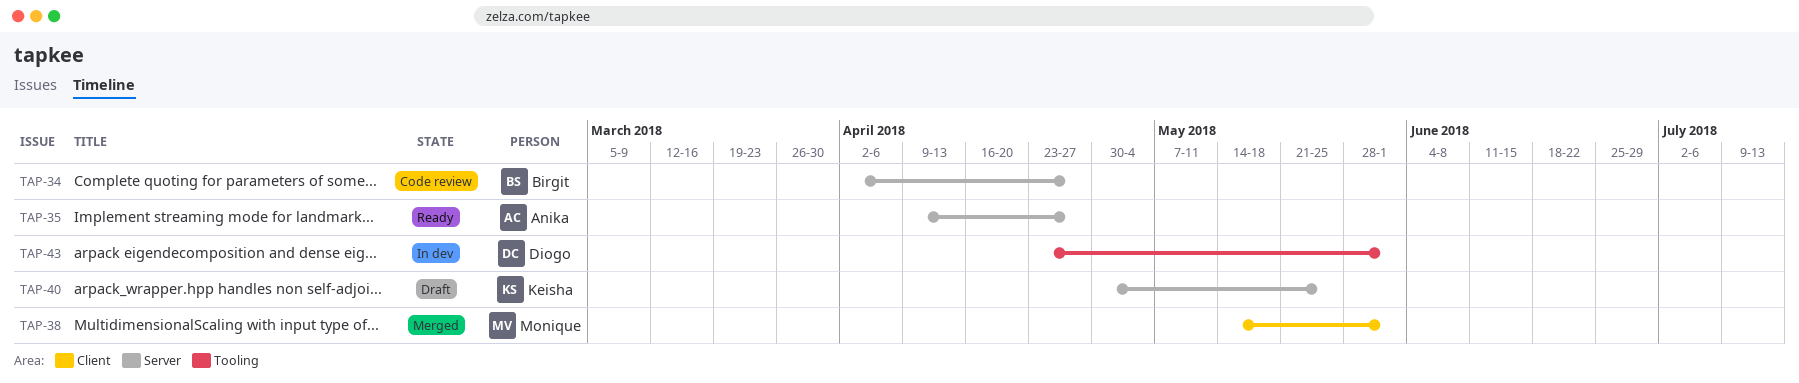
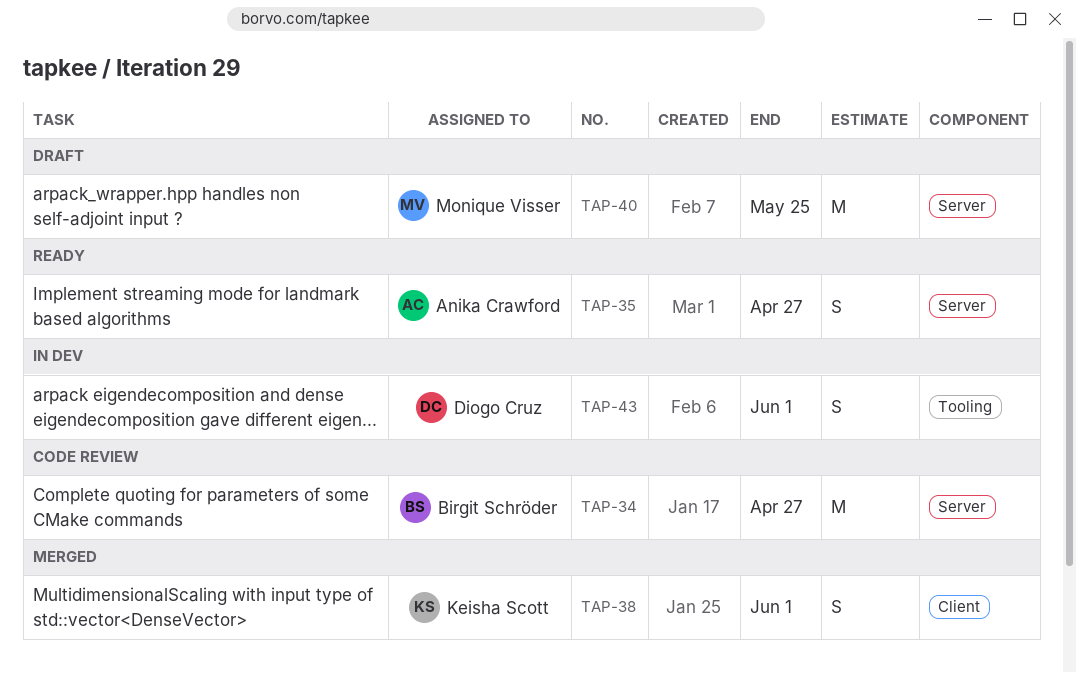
TAP-38, owner: Monique Visser -> Keisha Scott
TAP-40, owner: Keisha Scott -> Monique Visser

